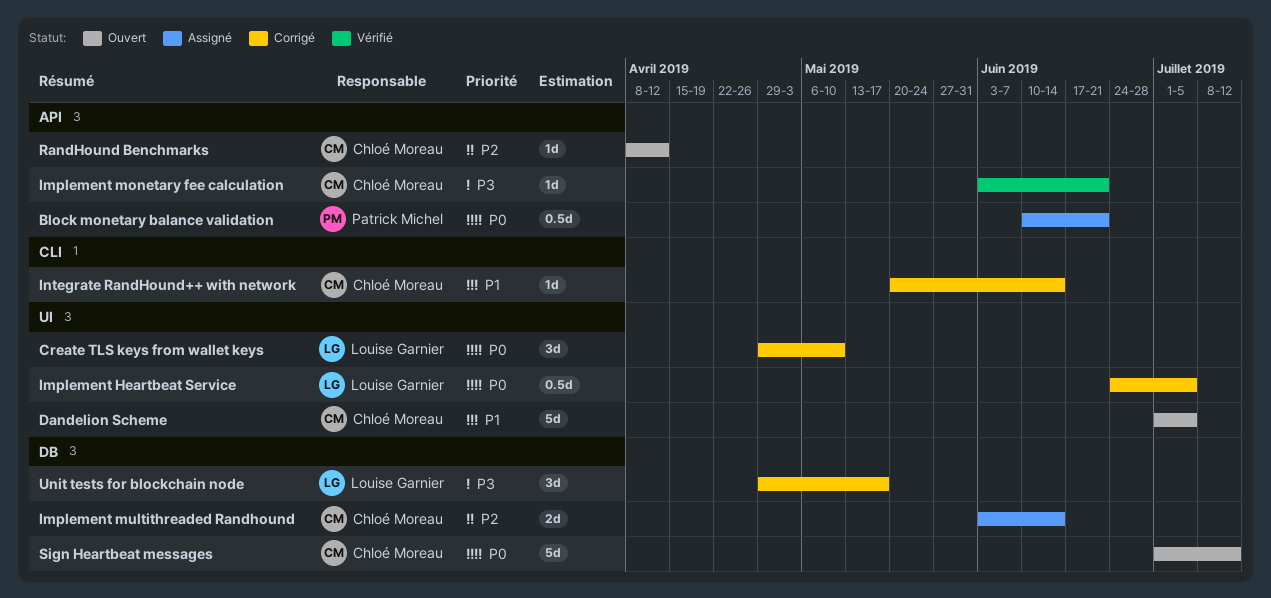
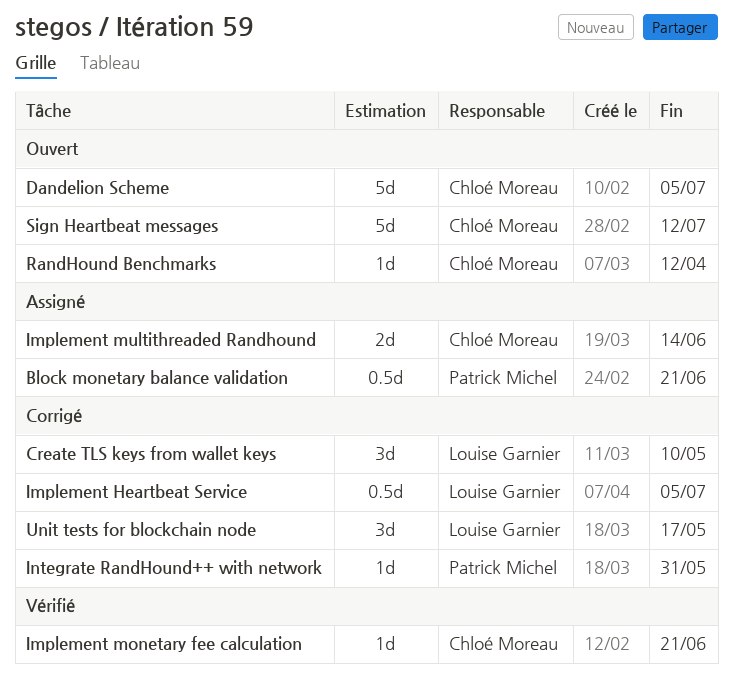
Integrate RandHound++ with network, owner: Chloé Moreau -> Patrick Michel
Integrate RandHound++ with network, due: Jun 14 -> May 31

